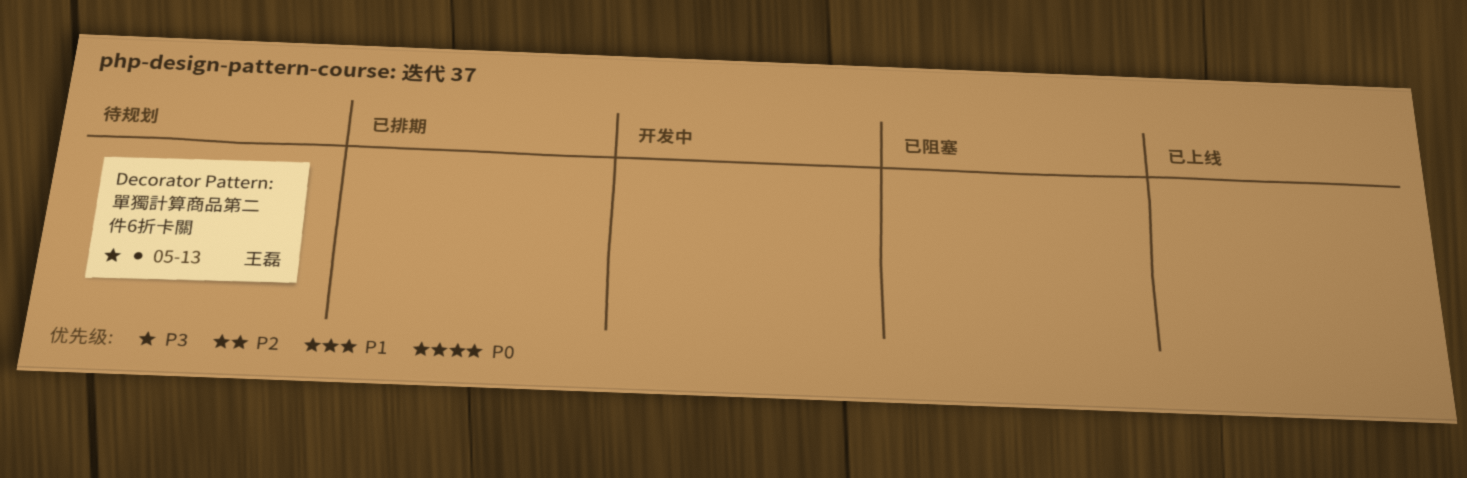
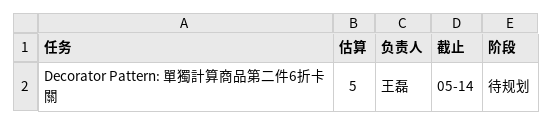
Decorator Pattern: 單獨計算商品第二件6折卡關, estimate: 1 -> 5
Decorator Pattern: 單獨計算商品第二件6折卡關, due: May 13 -> May 14

